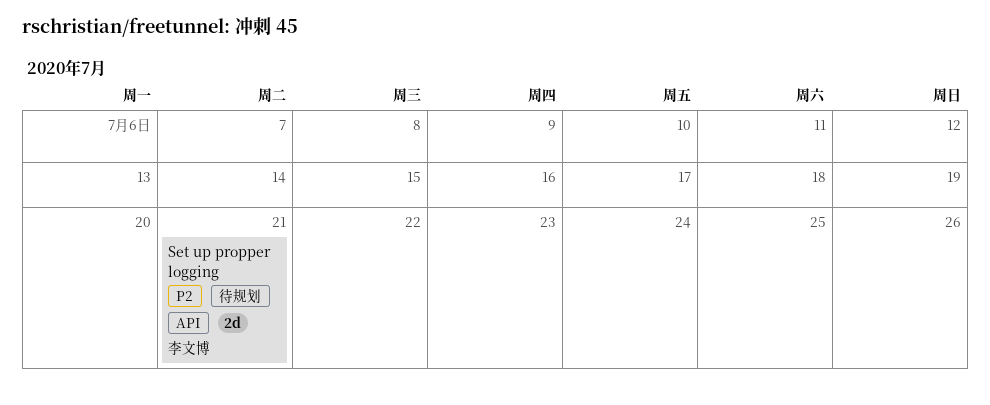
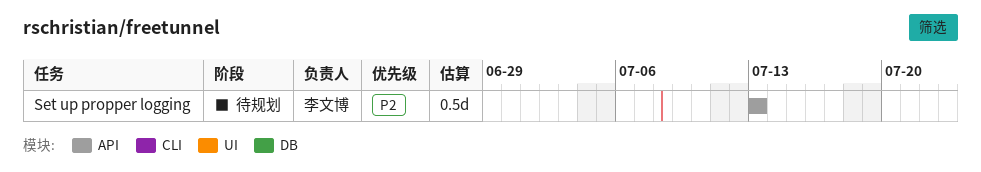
Set up propper logging, estimate: 2d -> 0.5d
Set up propper logging, due: Jul 21 -> Jul 13

